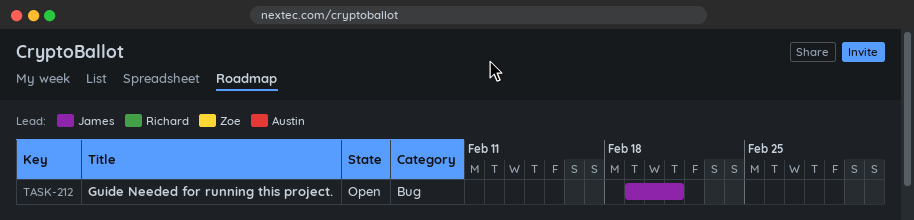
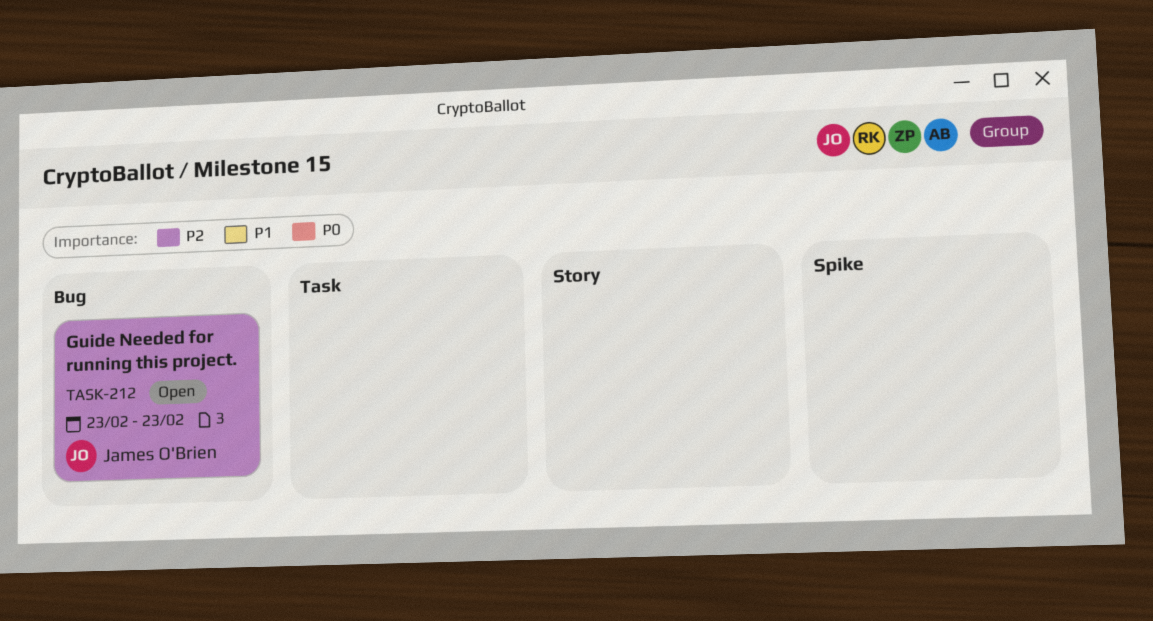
TASK-212, start: Feb 19 -> Feb 23
TASK-212, due: Feb 21 -> Feb 23

